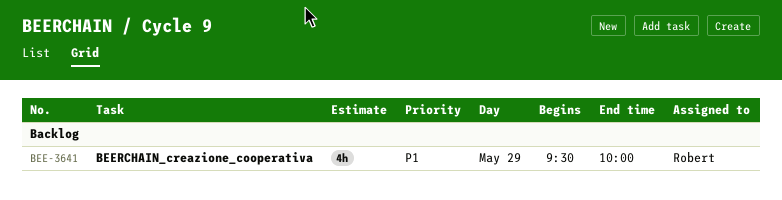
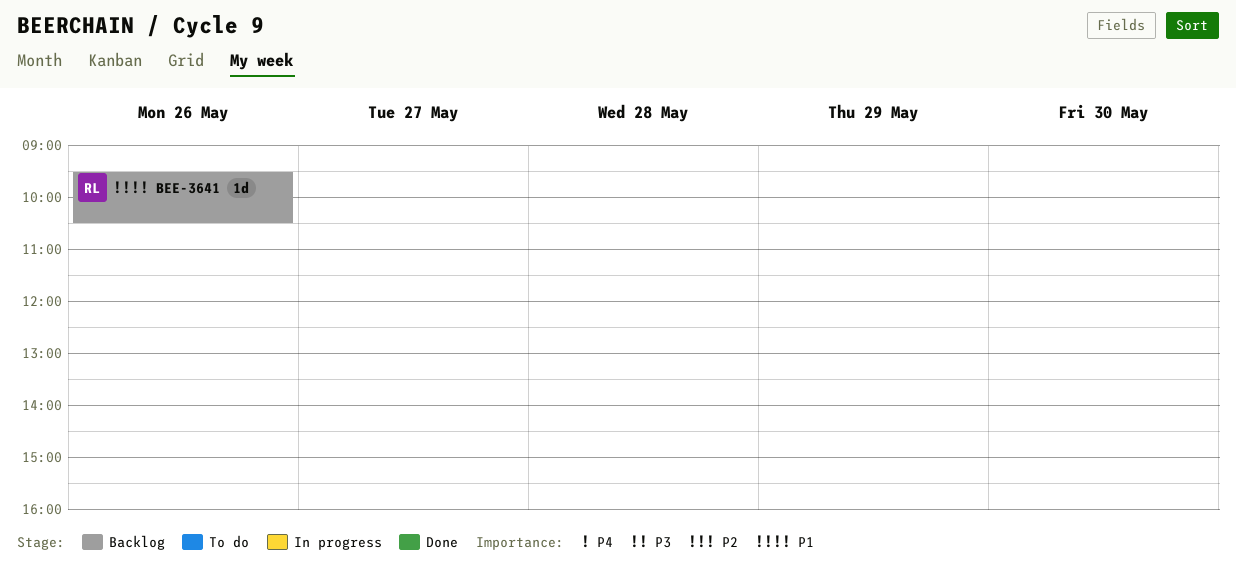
BEE-3641, estimate: 4h -> 1d
BEE-3641, day: May 29 -> May 26
BEE-3641, ends: 10:00 -> 10:30

